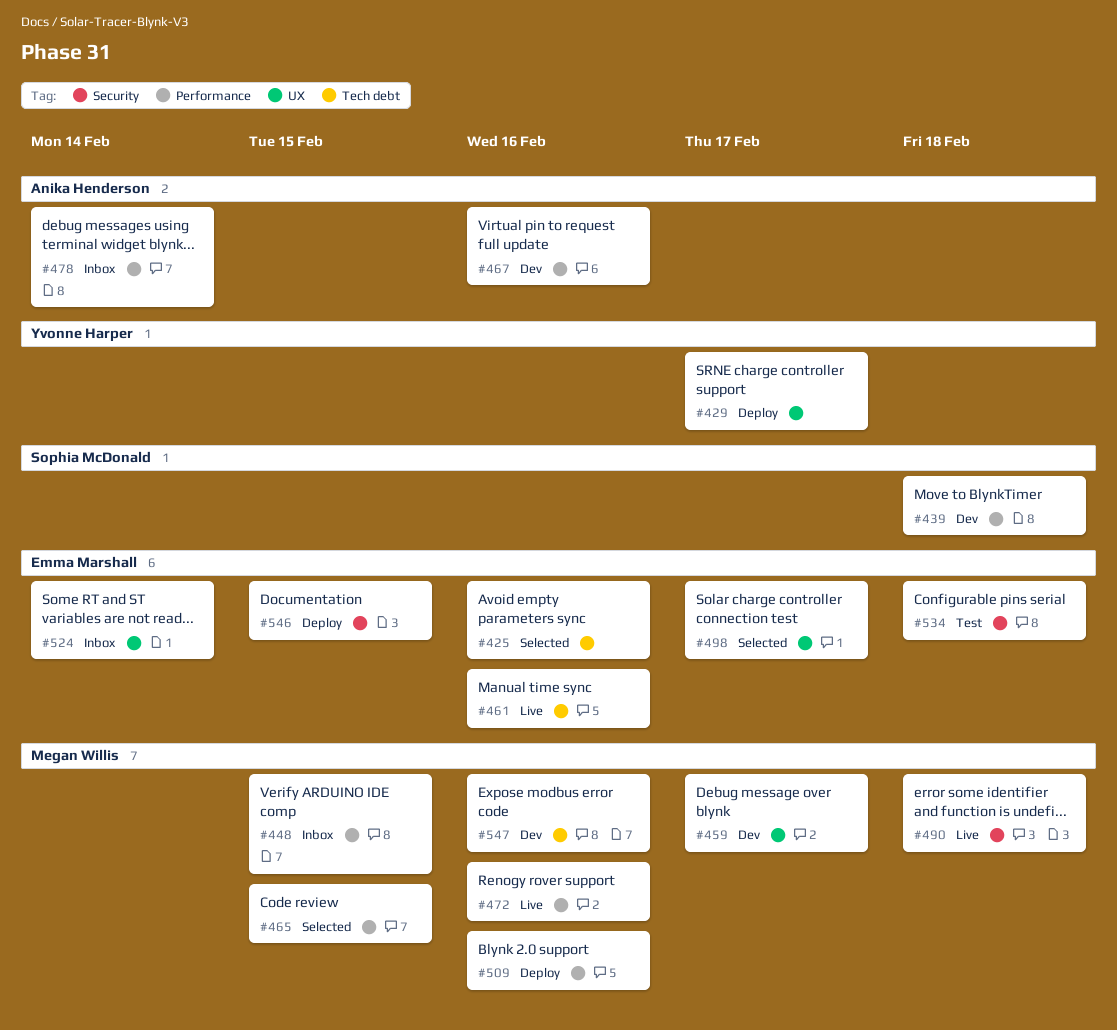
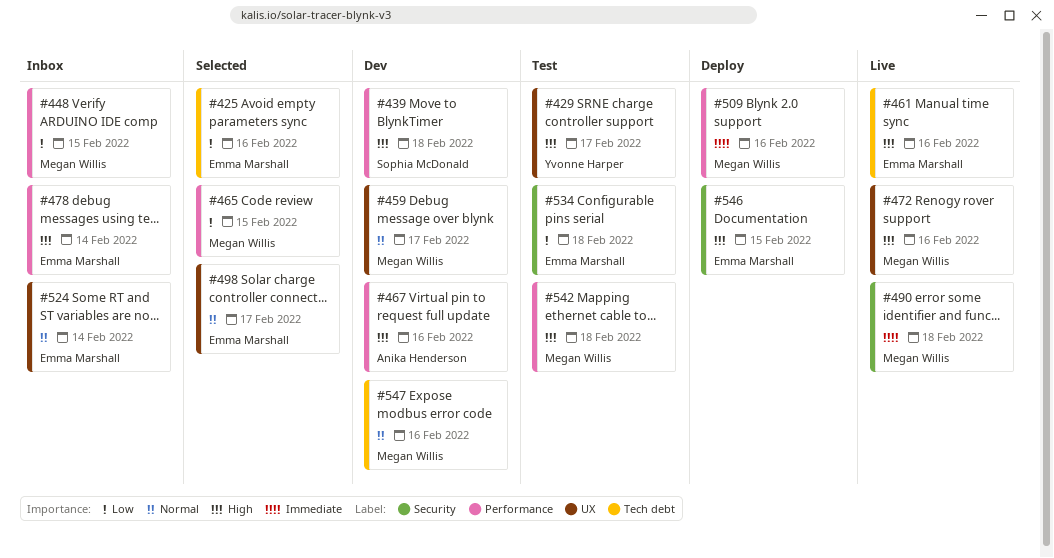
#429, status: Deploy -> Test
#472, label: Performance -> UX
#478, owner: Anika Henderson -> Emma Marshall
#542: none -> present

